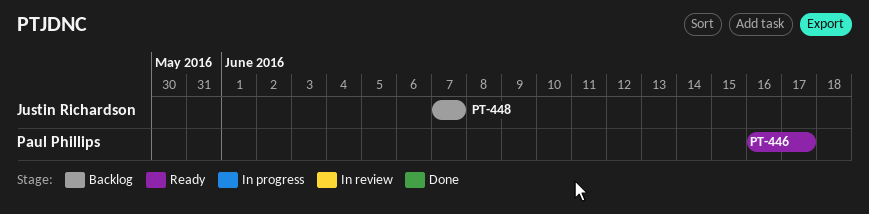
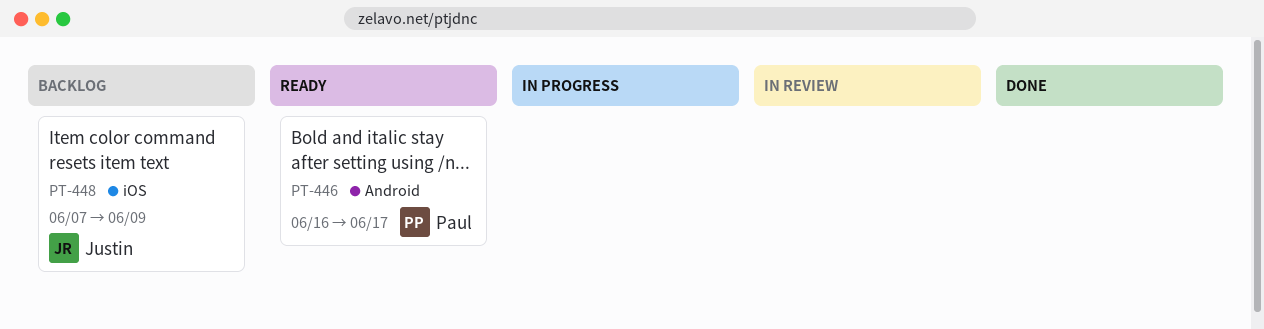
PT-448, due: Jun 7 -> Jun 9

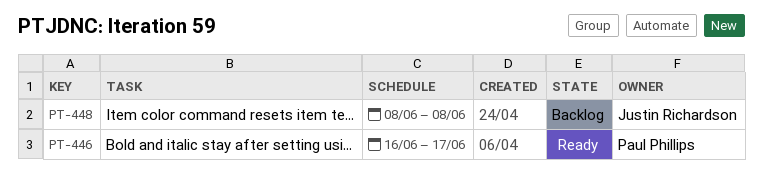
PT-448, start: Jun 7 -> Jun 8
PT-448, due: Jun 9 -> Jun 8

